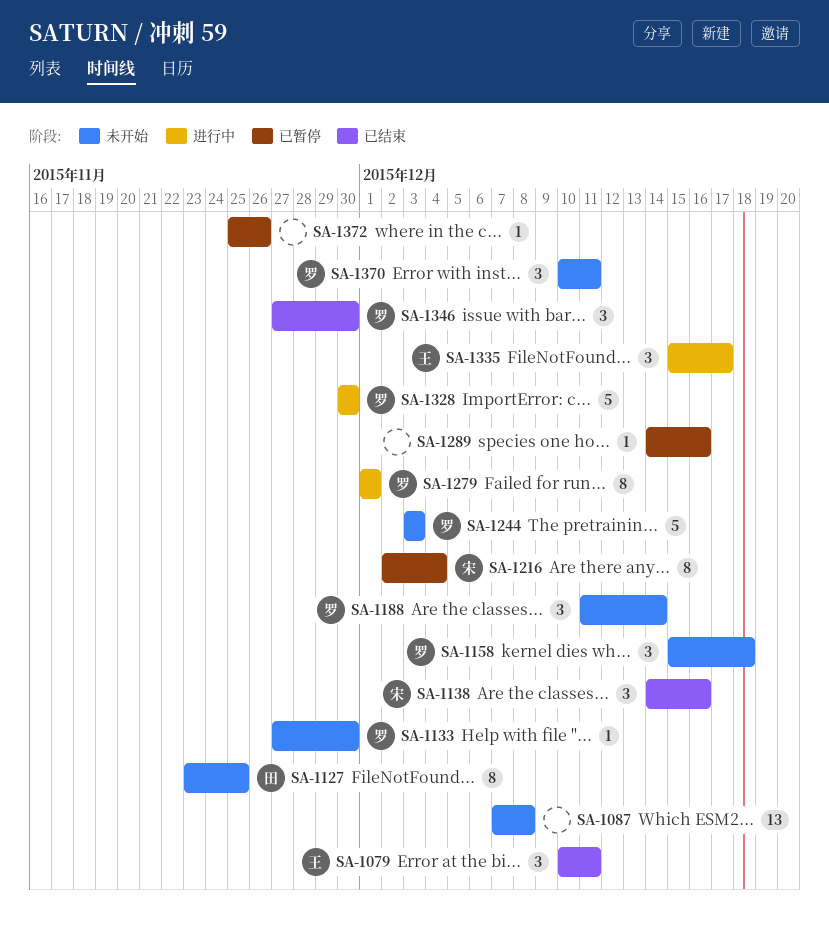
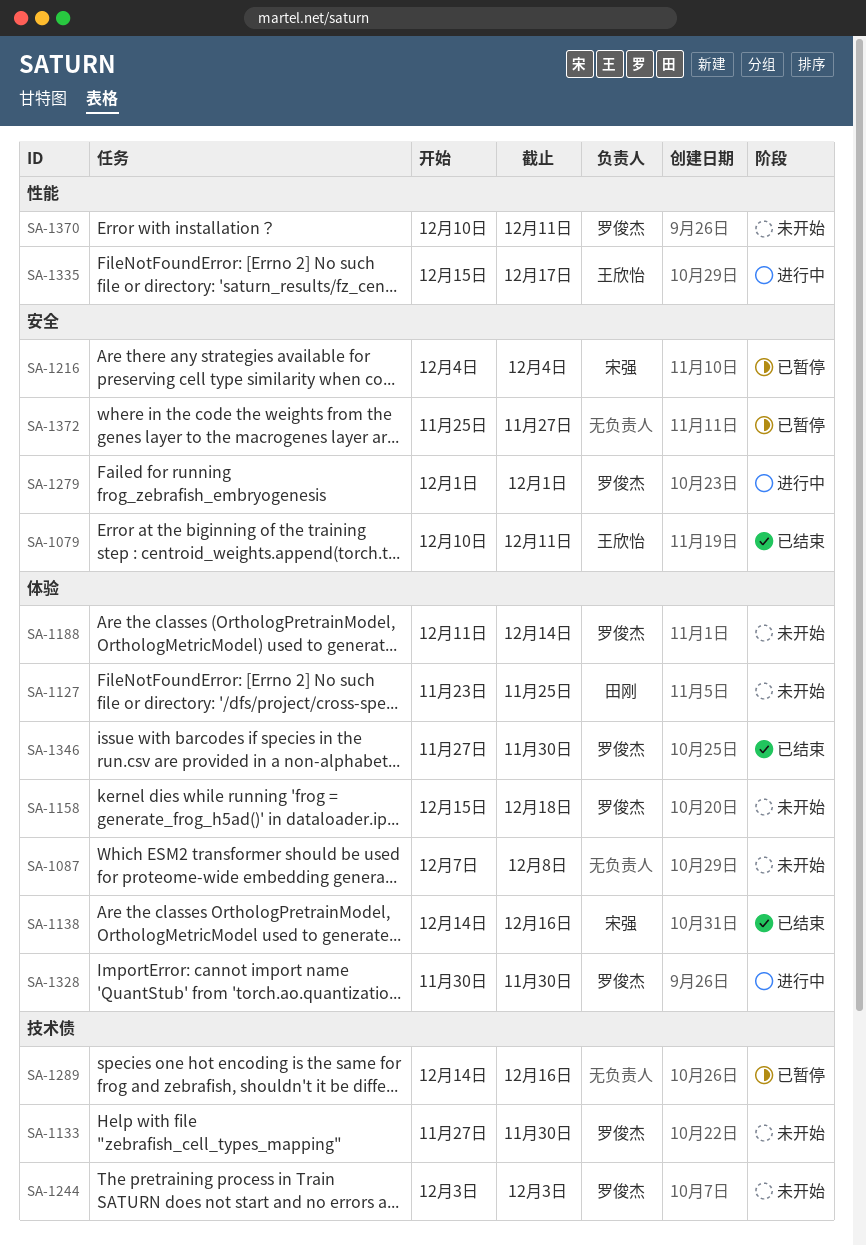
SA-1216, start: Dec 2 -> Dec 4
SA-1372, due: Nov 26 -> Nov 27

